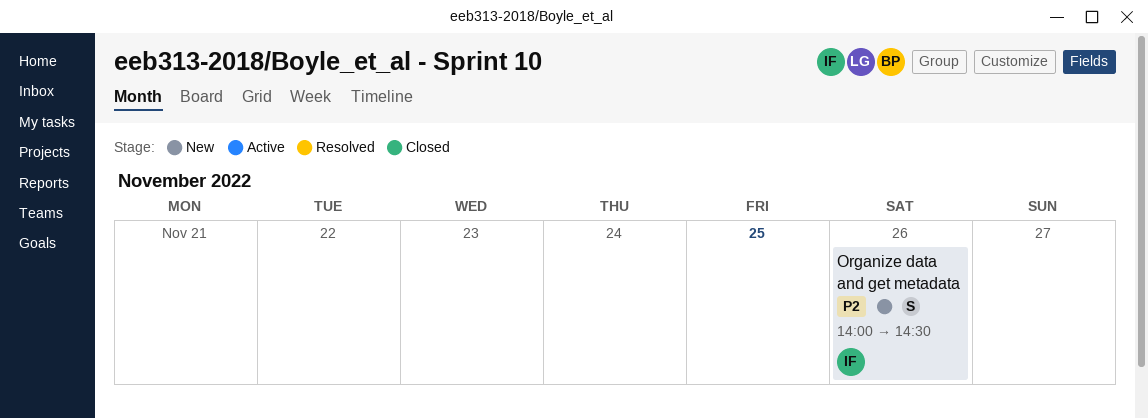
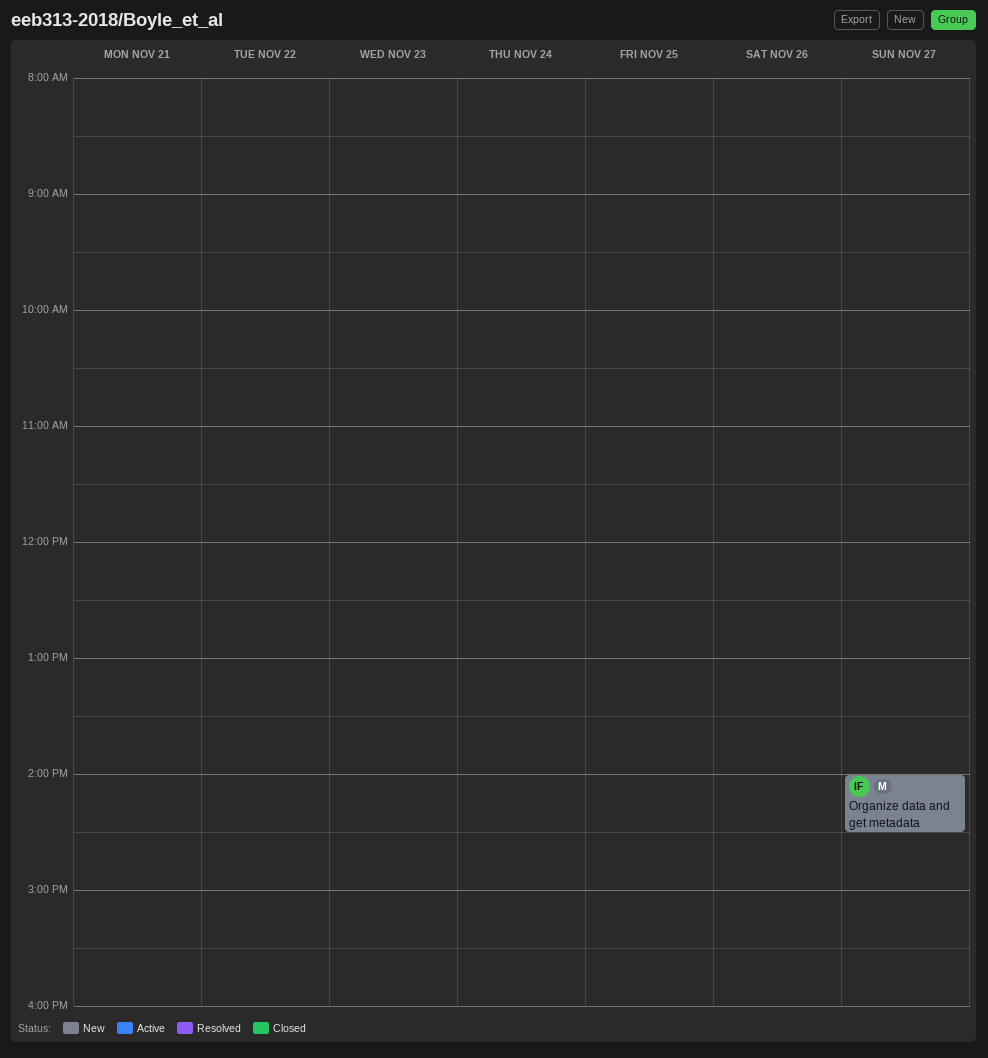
Organize data and get metadata, estimate: S -> M
Organize data and get metadata, day: Nov 26 -> Nov 27

